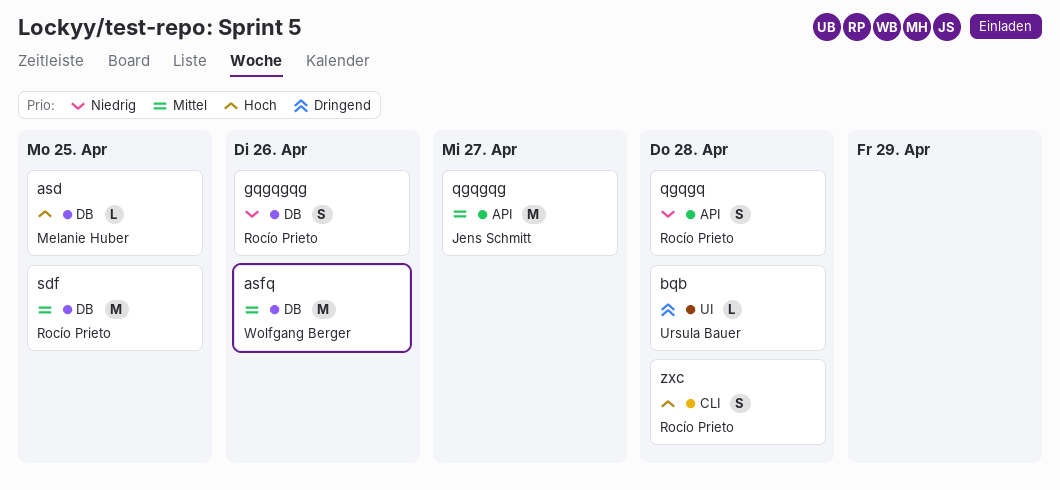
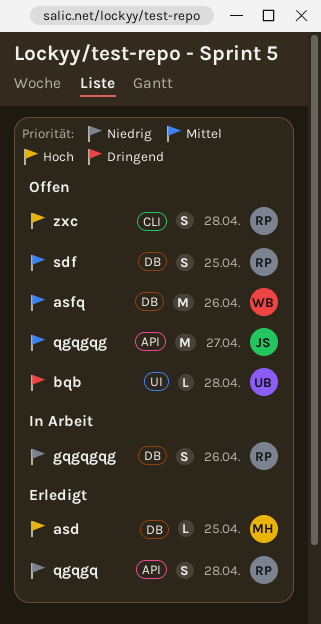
sdf, estimate: M -> S

